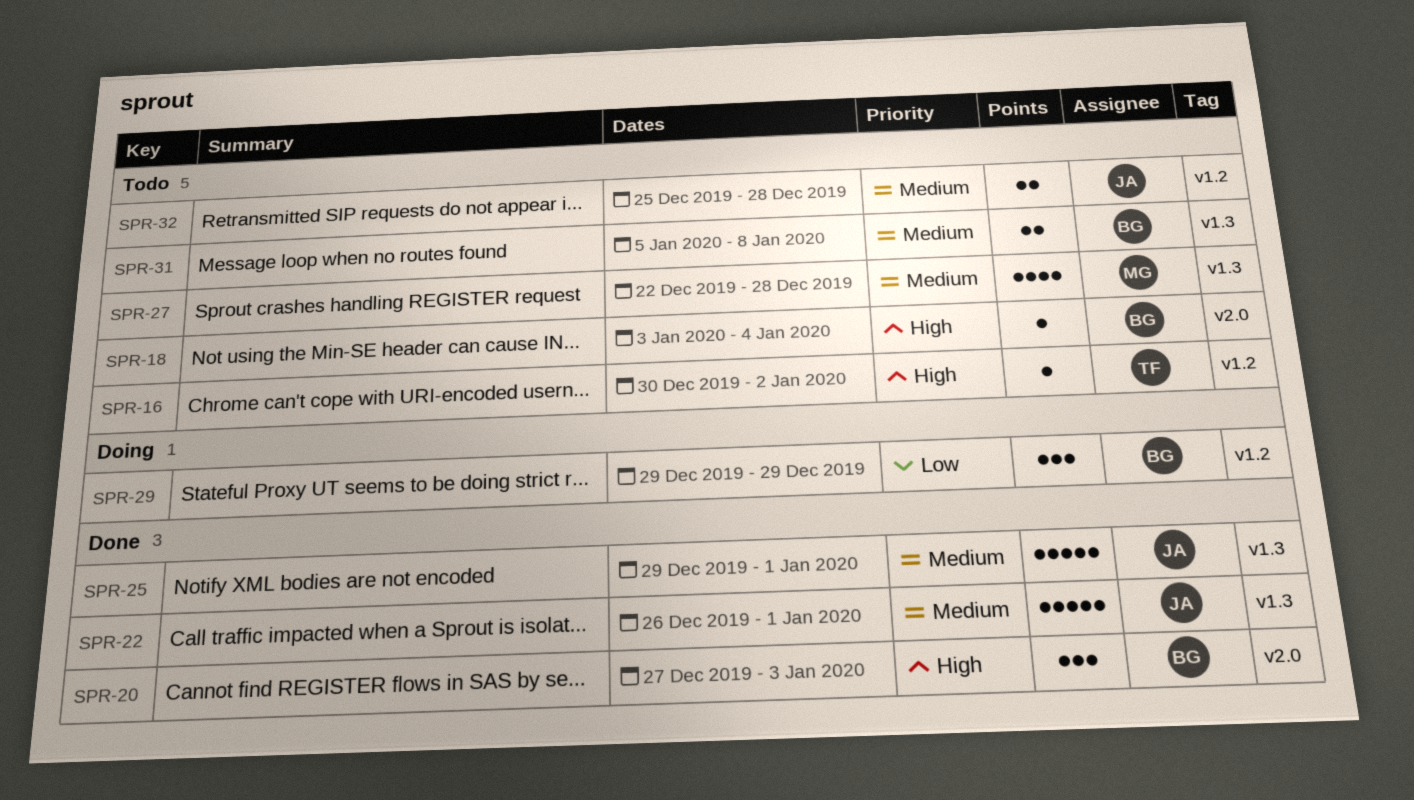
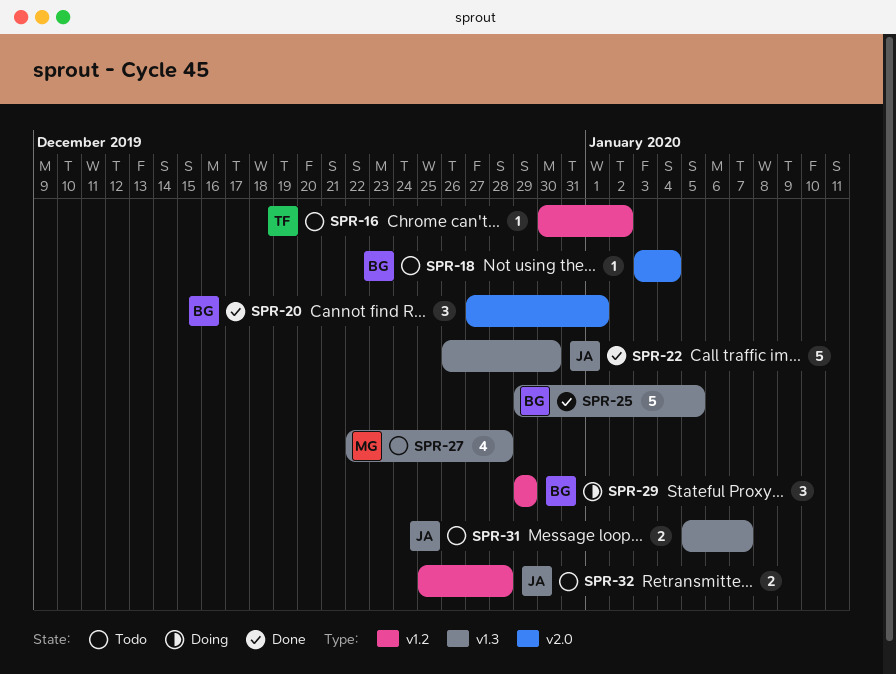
SPR-20, due: Jan 3 -> Jan 1
SPR-22, due: Jan 1 -> Dec 30
SPR-25, owner: JA -> BG
SPR-25, due: Jan 1 -> Jan 5
SPR-31, owner: BG -> JA
SPR-31, due: Jan 8 -> Jan 7

